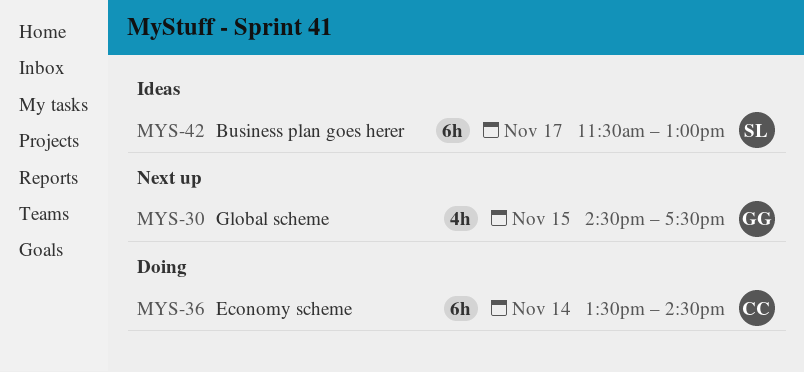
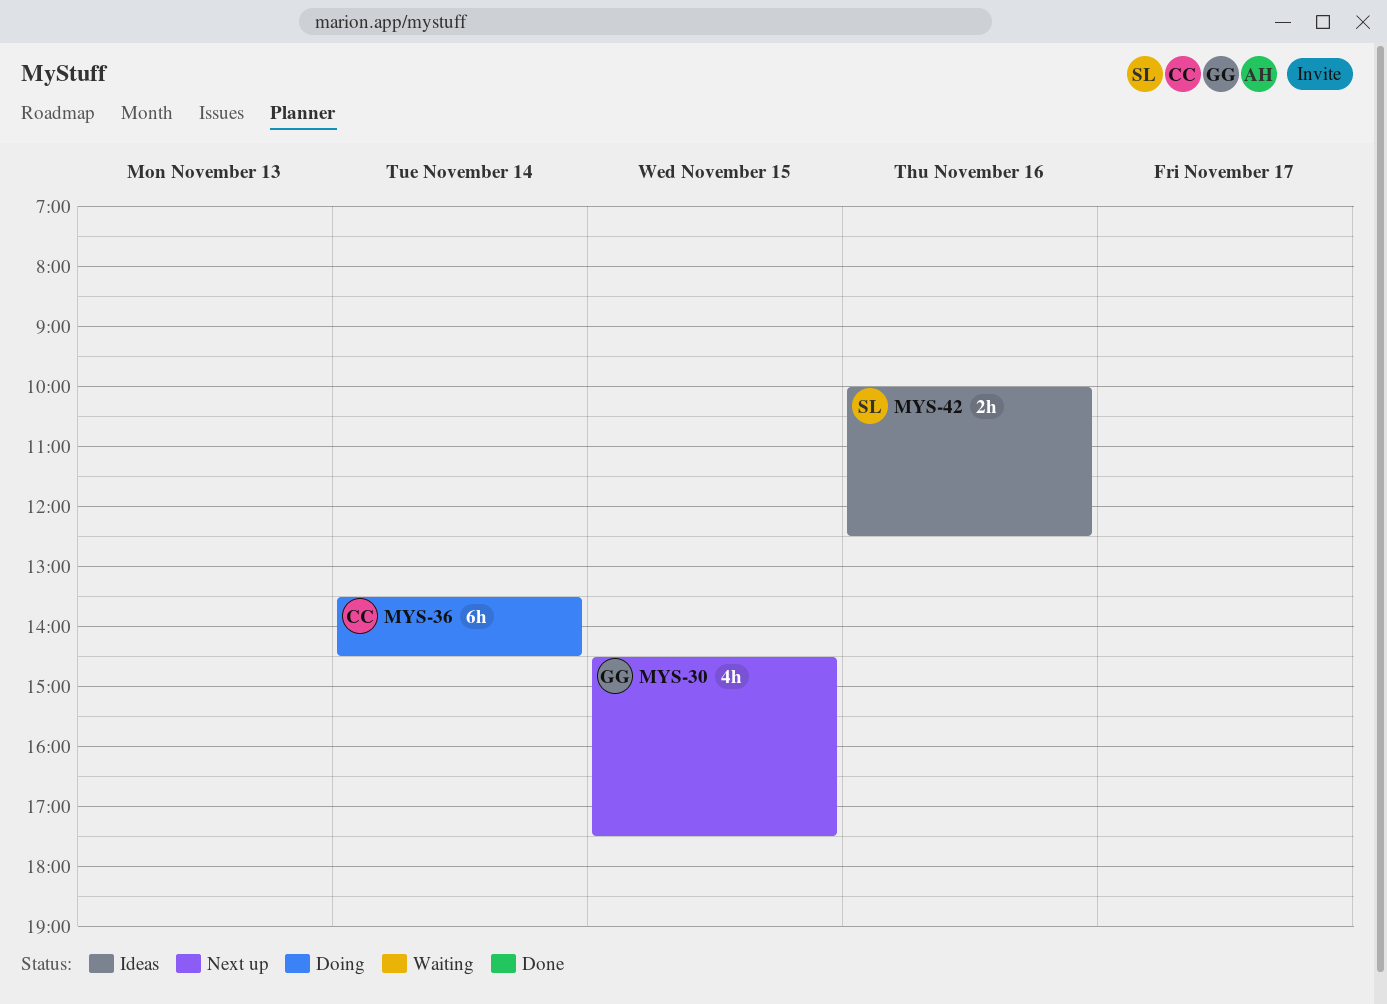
MYS-42, estimate: 6h -> 2h
MYS-42, day: Nov 17 -> Nov 16
MYS-42, begins: 11:30 -> 10:00
MYS-42, ends: 13:00 -> 12:30

